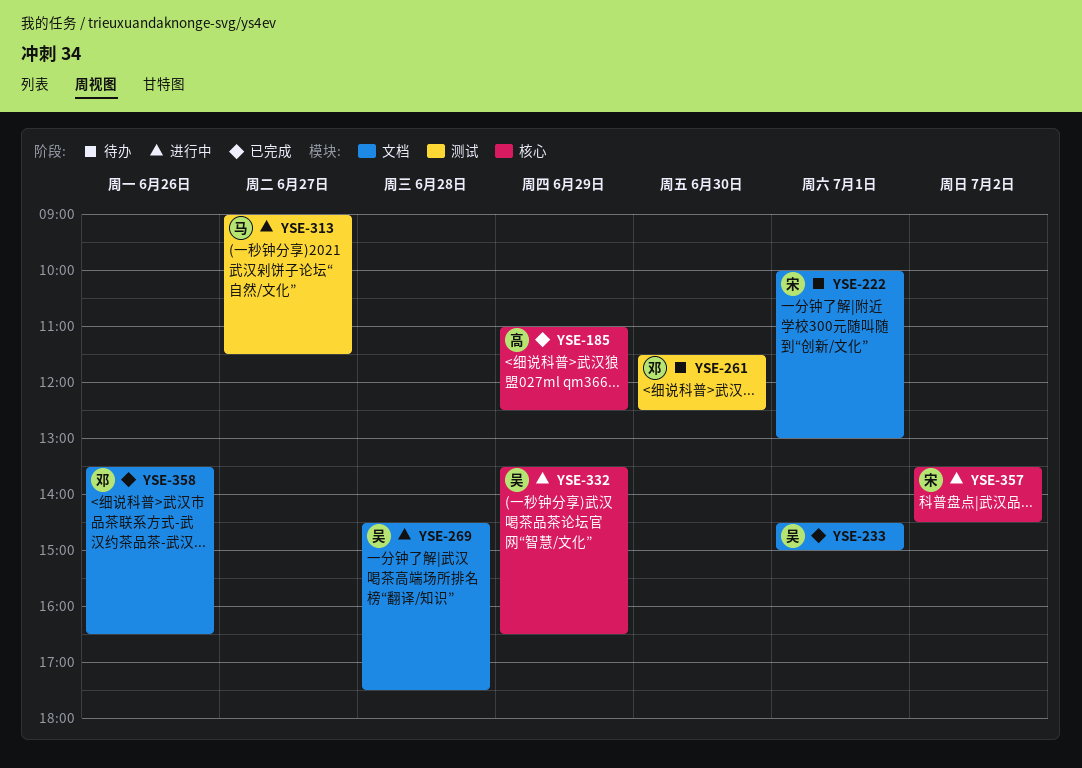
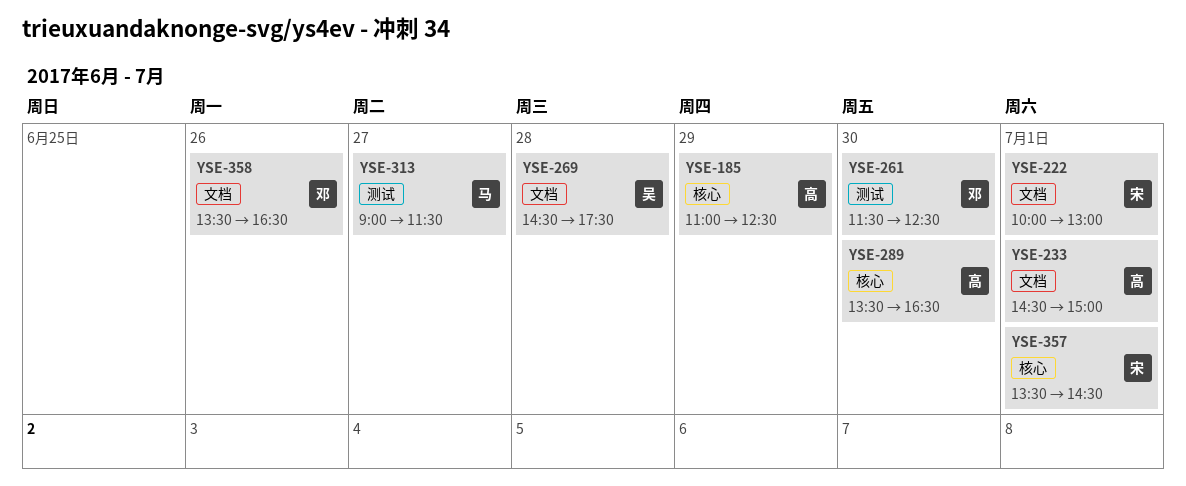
YSE-233, owner: 吴 -> 高
YSE-289: none -> present
YSE-332: present -> none
YSE-357, day: Jul 2 -> Jul 1

